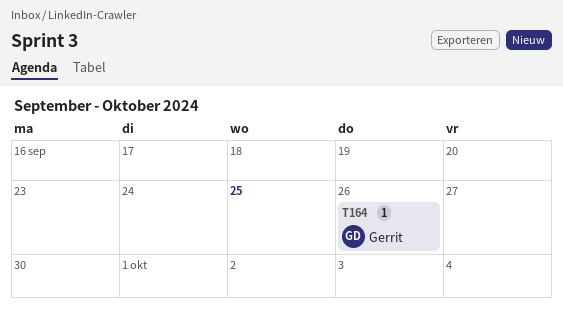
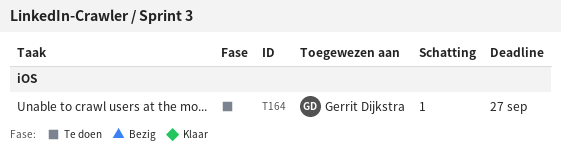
T164, due: Sep 26 -> Sep 27

